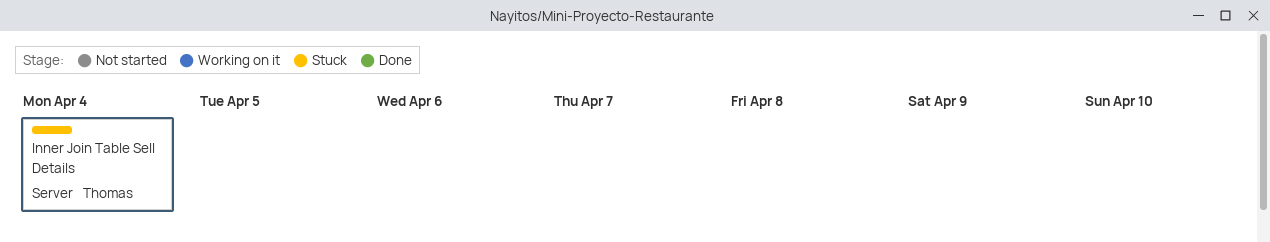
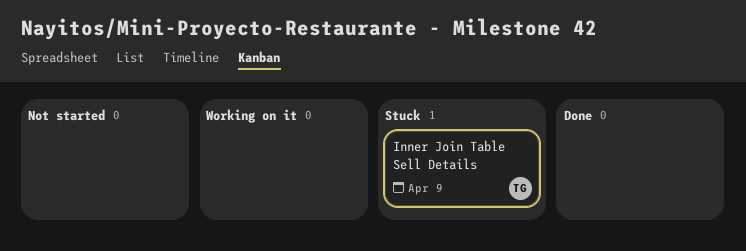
Inner Join Table Sell Details, due: Apr 4 -> Apr 9

